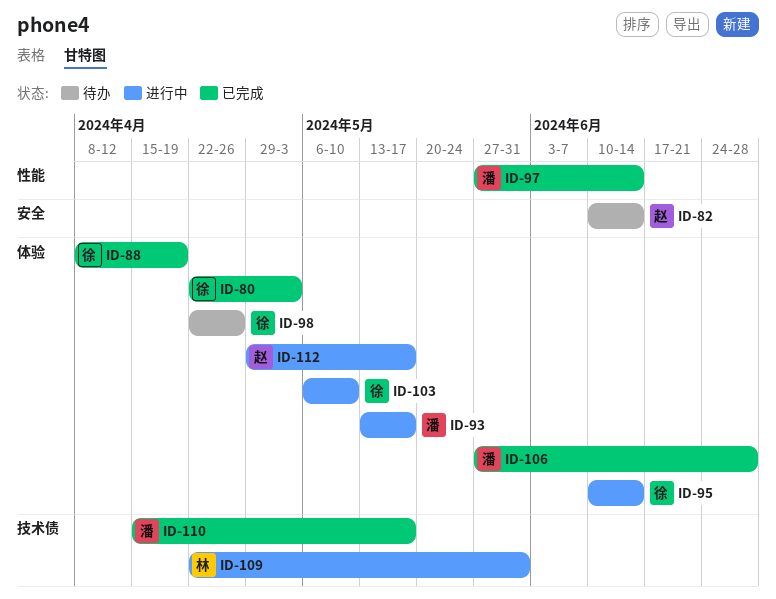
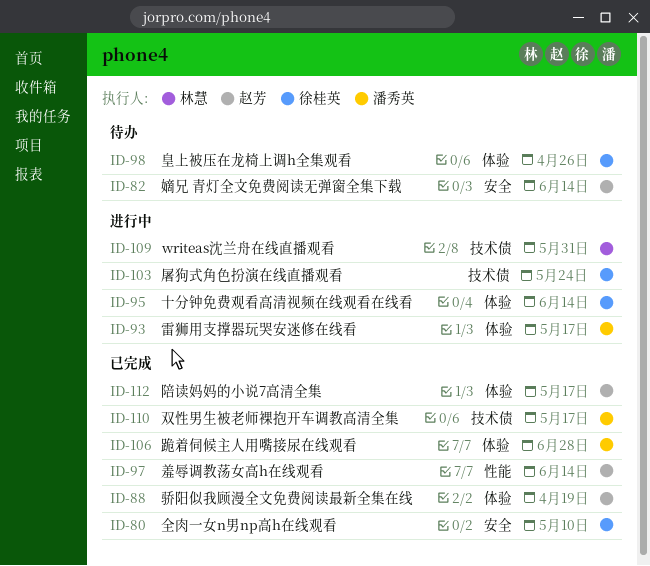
ID-80, label: 体验 -> 安全
ID-80, due: May 3 -> May 10
ID-88, owner: 徐桂英 -> 赵芳
ID-97, owner: 潘秀英 -> 赵芳
ID-103, label: 体验 -> 技术债
ID-103, due: May 10 -> May 24
ID-112, status: 进行中 -> 已完成

